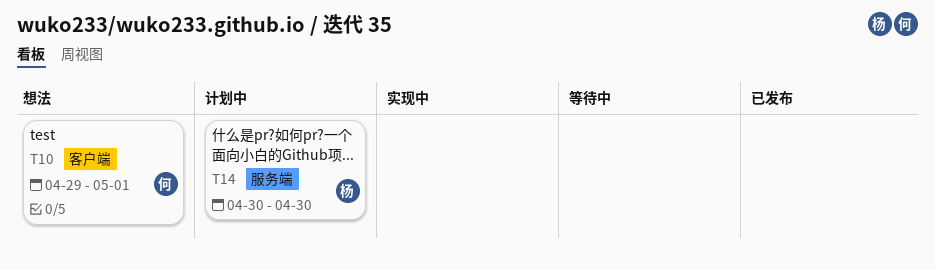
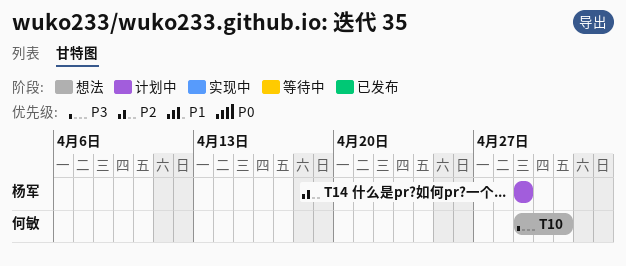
T14, start: Apr 30 -> Apr 29
T14, due: Apr 30 -> Apr 29

